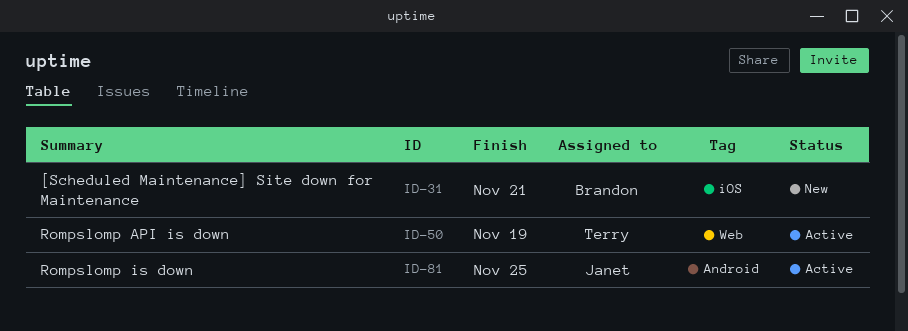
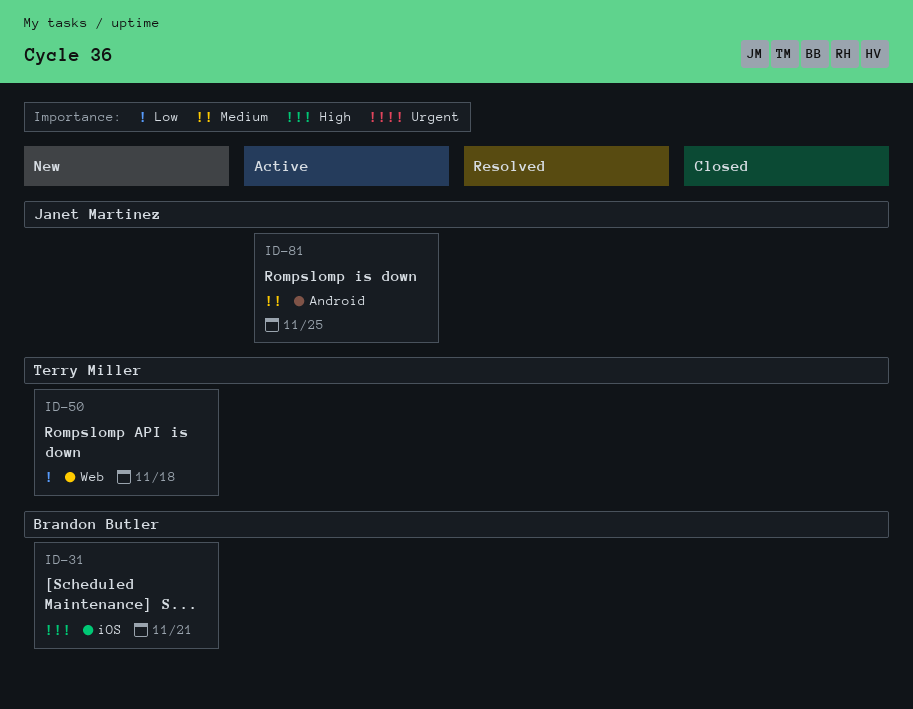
ID-50, status: Active -> New
ID-50, due: Nov 19 -> Nov 18

